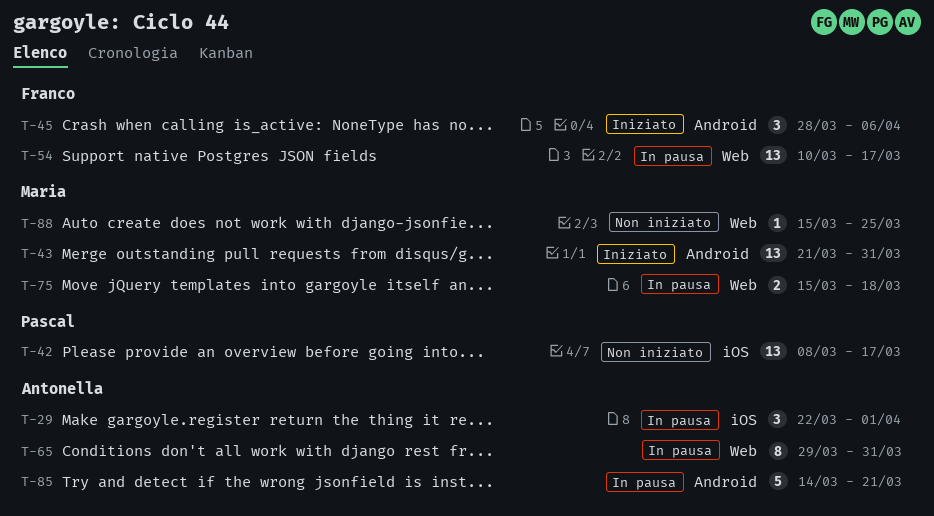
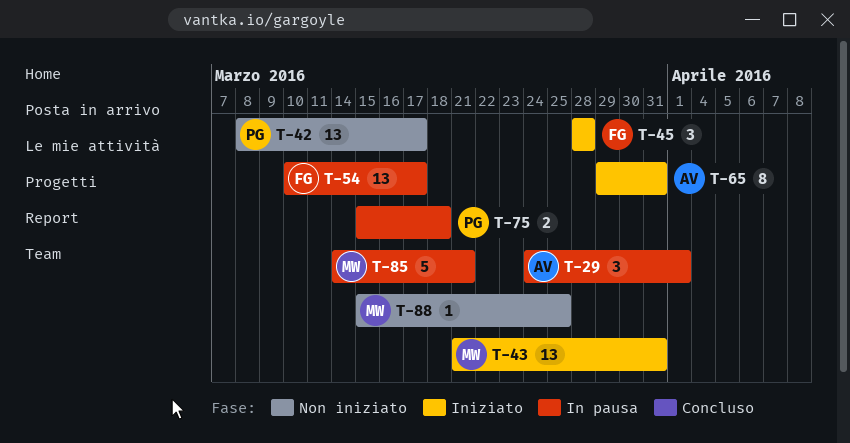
T-29, start: Mar 22 -> Mar 24
T-45, due: Apr 6 -> Mar 28
T-65, status: In pausa -> Iniziato
T-75, owner: Maria -> Pascal
T-85, owner: Antonella -> Maria

